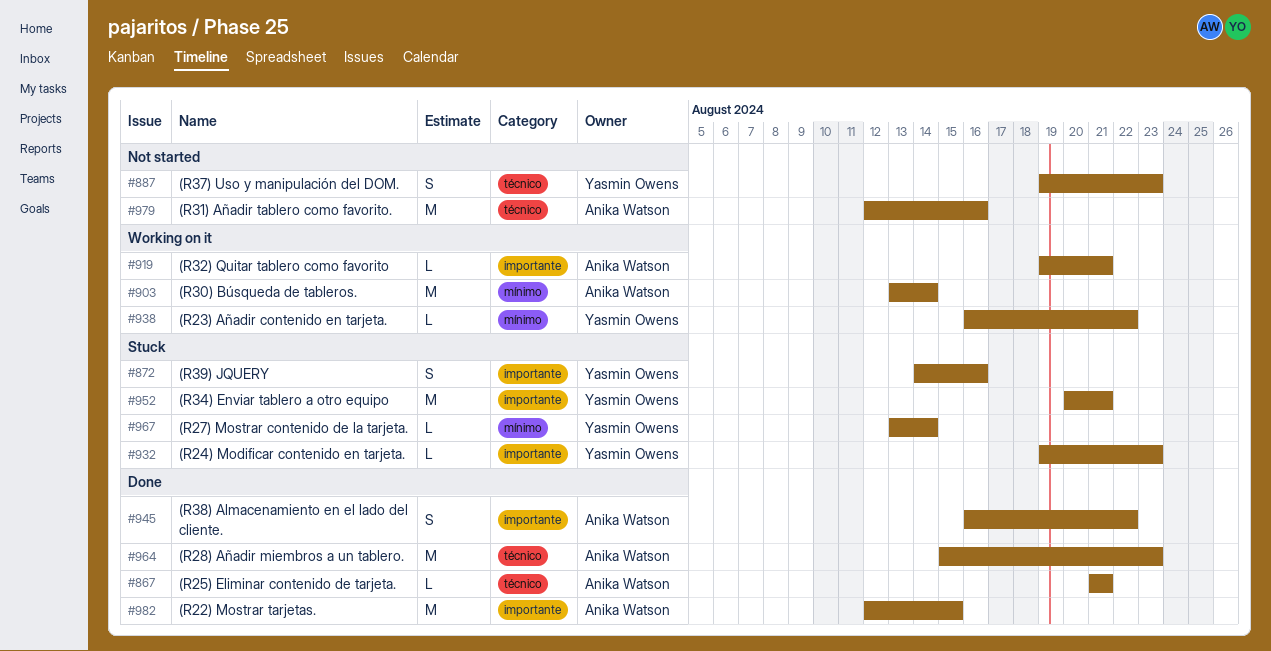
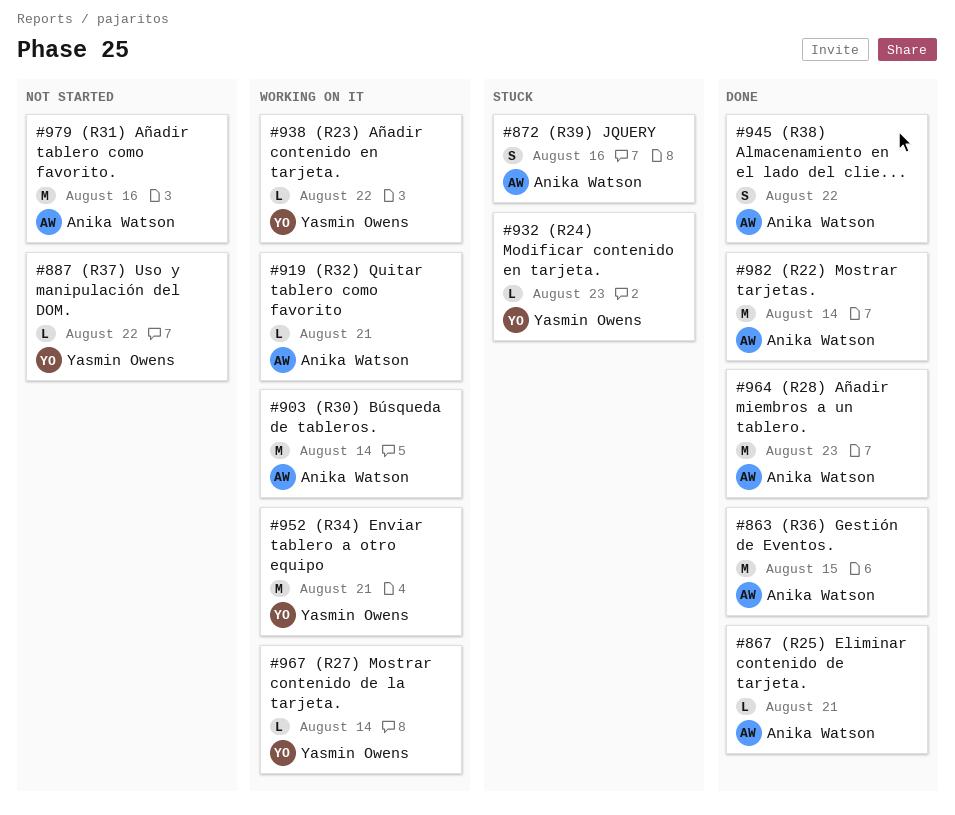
#863: none -> present
#872, owner: Yasmin Owens -> Anika Watson
#887, estimate: S -> L
#887, due: Aug 23 -> Aug 22
#952, status: Stuck -> Working on it
#967, status: Stuck -> Working on it
#982, due: Aug 15 -> Aug 14

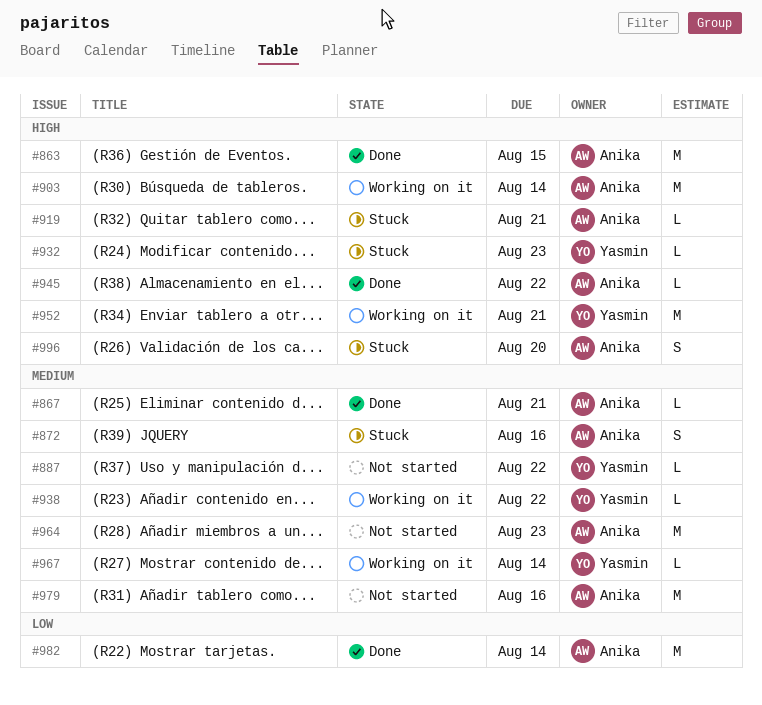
#919, status: Working on it -> Stuck
#945, estimate: S -> L
#964, status: Done -> Not started
#996: none -> present

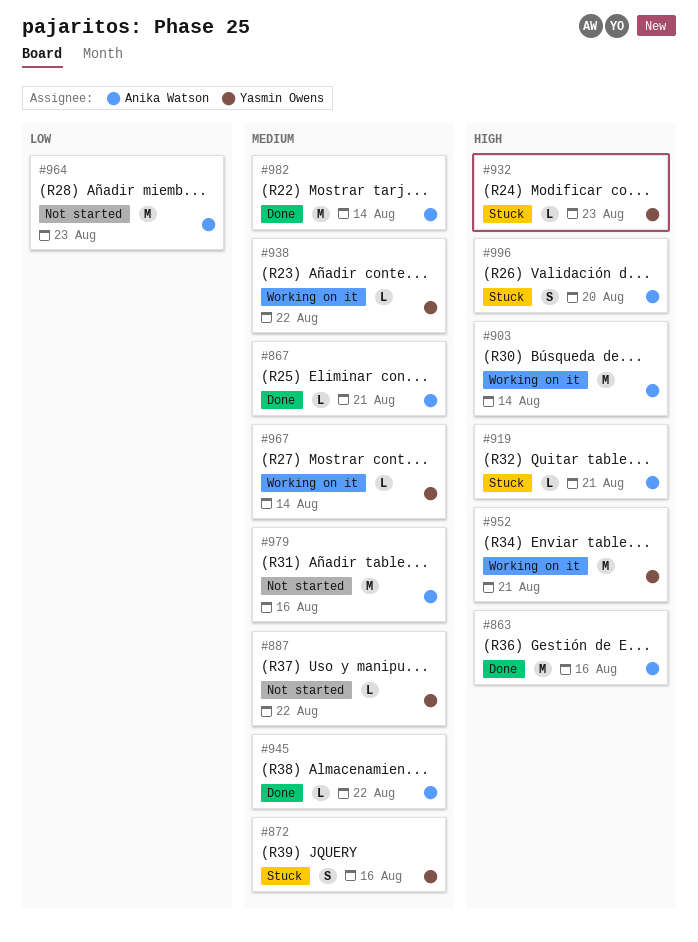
#863, due: Aug 15 -> Aug 16
#872, owner: Anika Watson -> Yasmin Owens
#945, priority: High -> Medium
#964, priority: Medium -> Low
#982, priority: Low -> Medium

